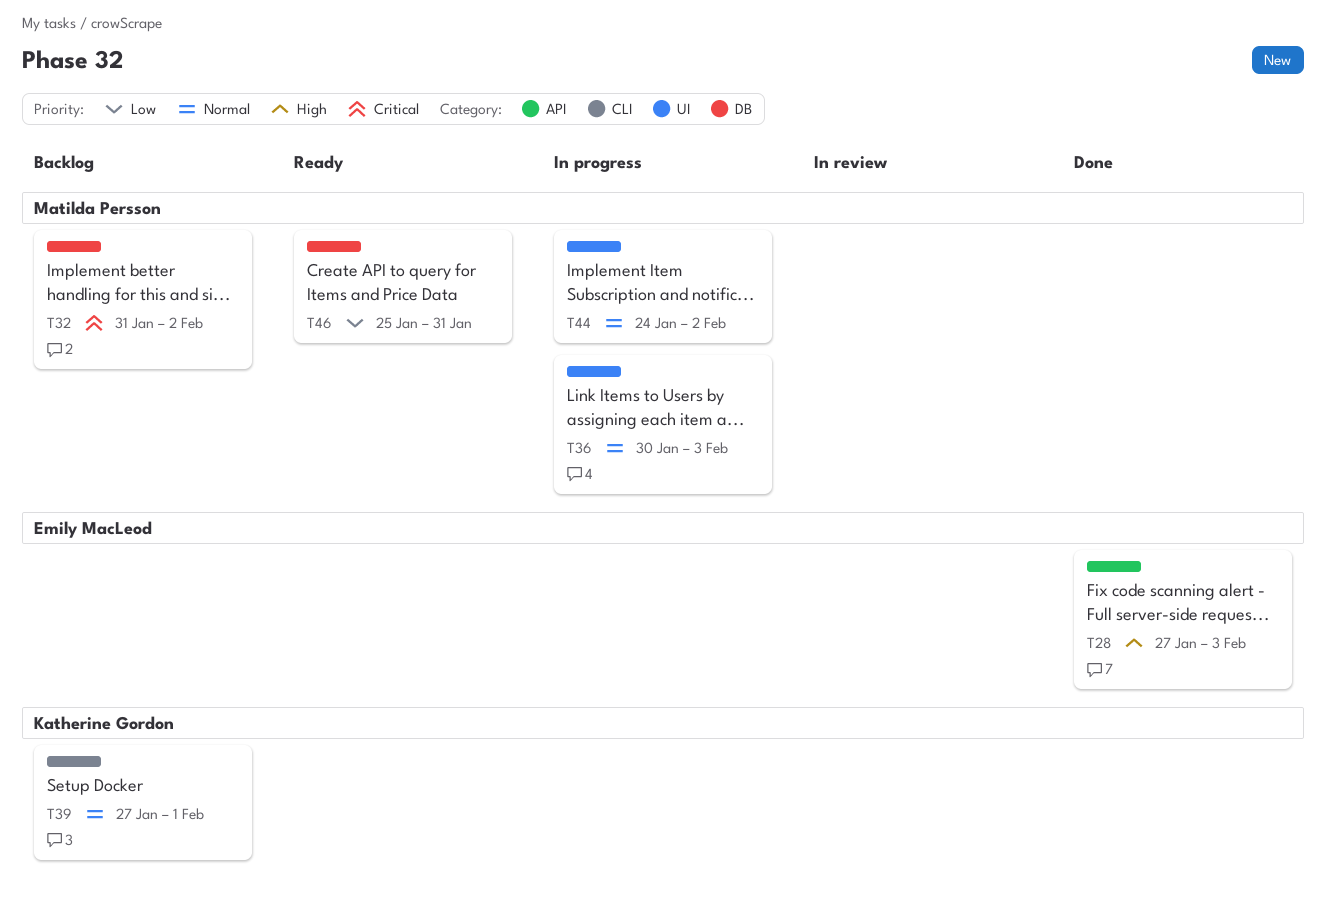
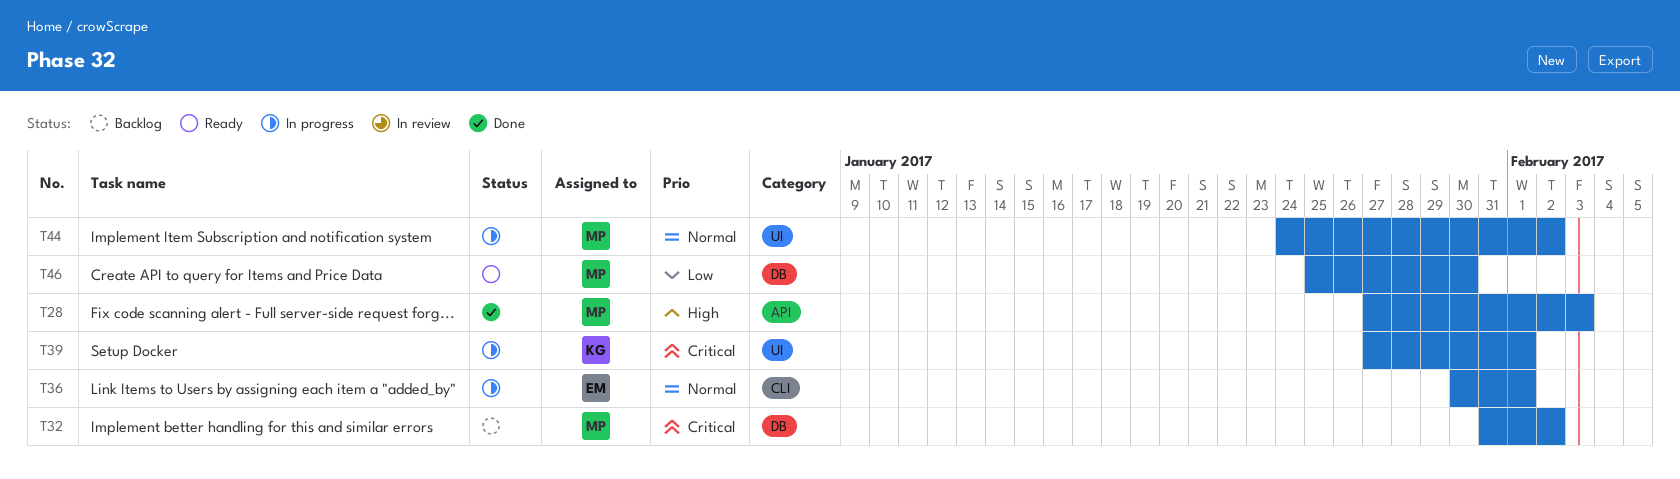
T28, owner: Emily MacLeod -> Matilda Persson
T36, owner: Matilda Persson -> Emily MacLeod
T36, label: UI -> CLI
T36, due: Feb 3 -> Feb 1
T39, status: Backlog -> In progress
T39, priority: Normal -> Critical
T39, label: CLI -> UI
T46, due: Jan 31 -> Jan 30

